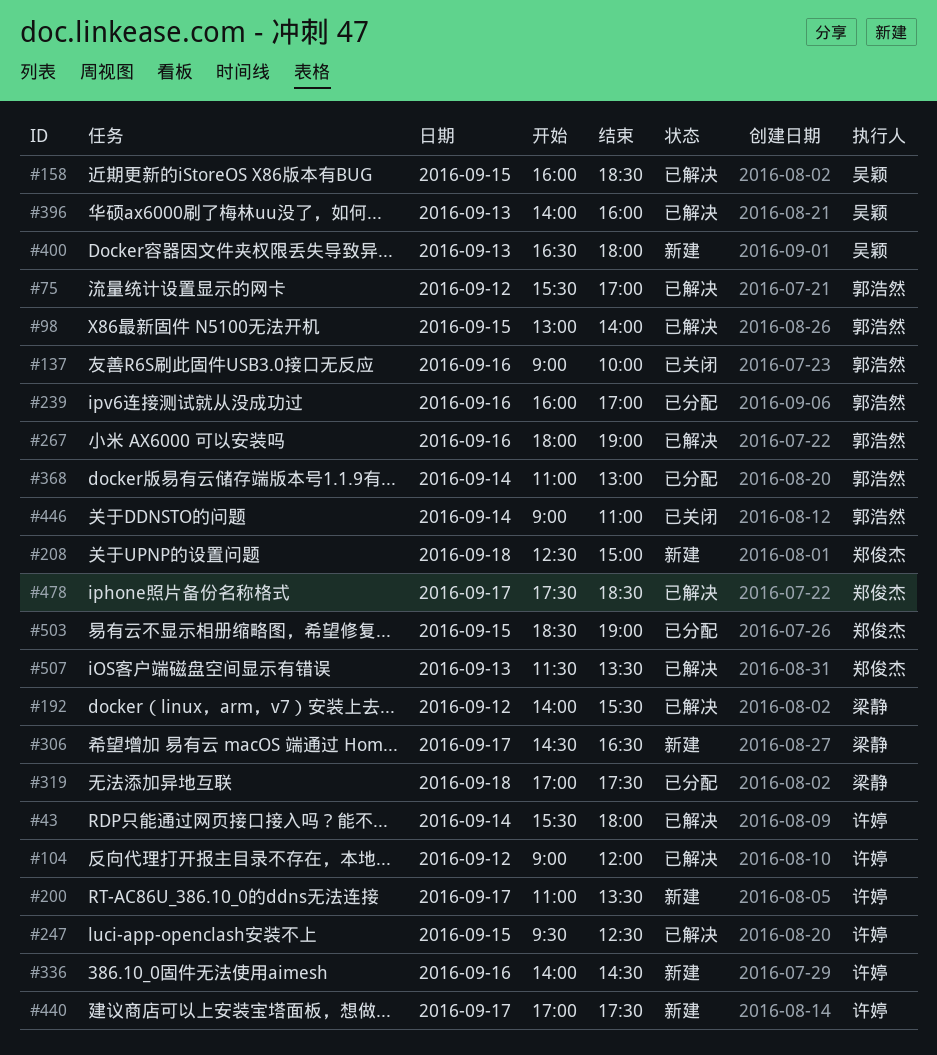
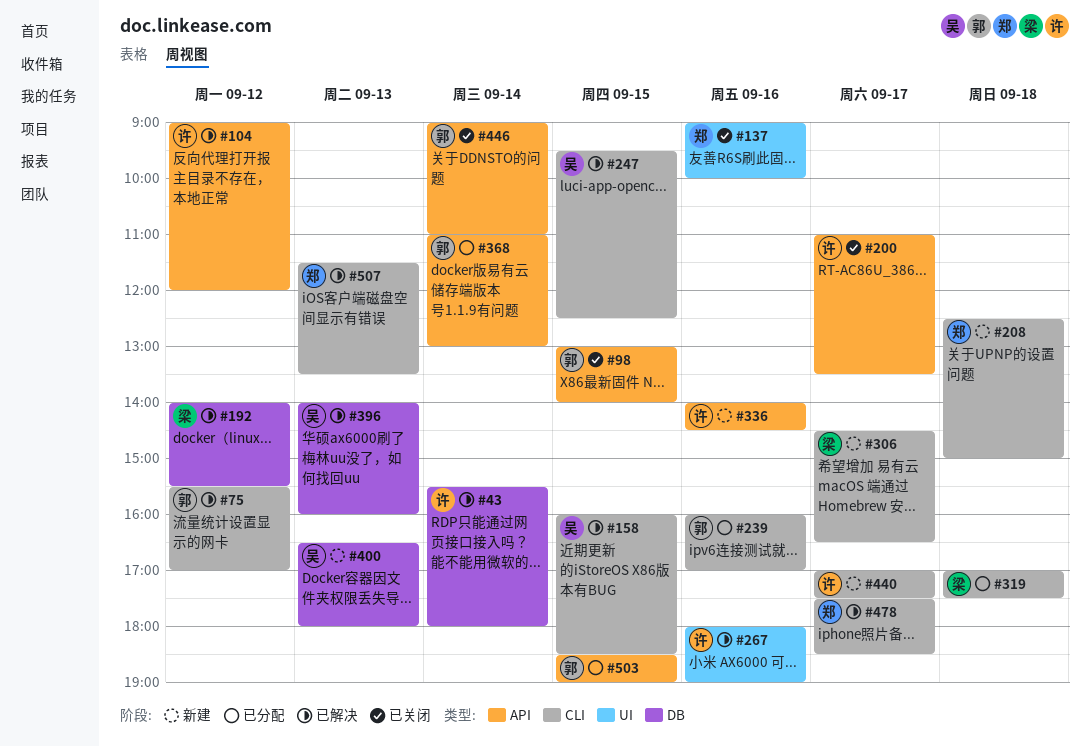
#98, status: 已解决 -> 已关闭
#137, owner: 郭浩然 -> 郑俊杰
#200, status: 新建 -> 已关闭
#247, owner: 许婷 -> 吴颖
#267, owner: 郭浩然 -> 许婷
#503, owner: 郑俊杰 -> 郭浩然

